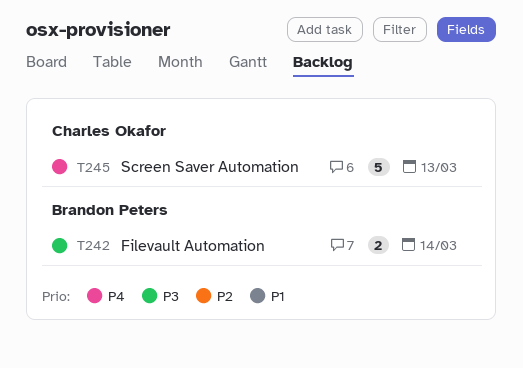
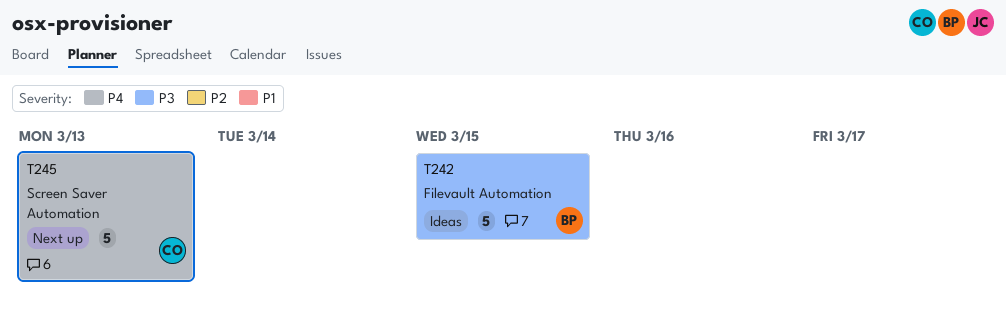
T242, estimate: 2 -> 5
T242, due: Mar 14 -> Mar 15

